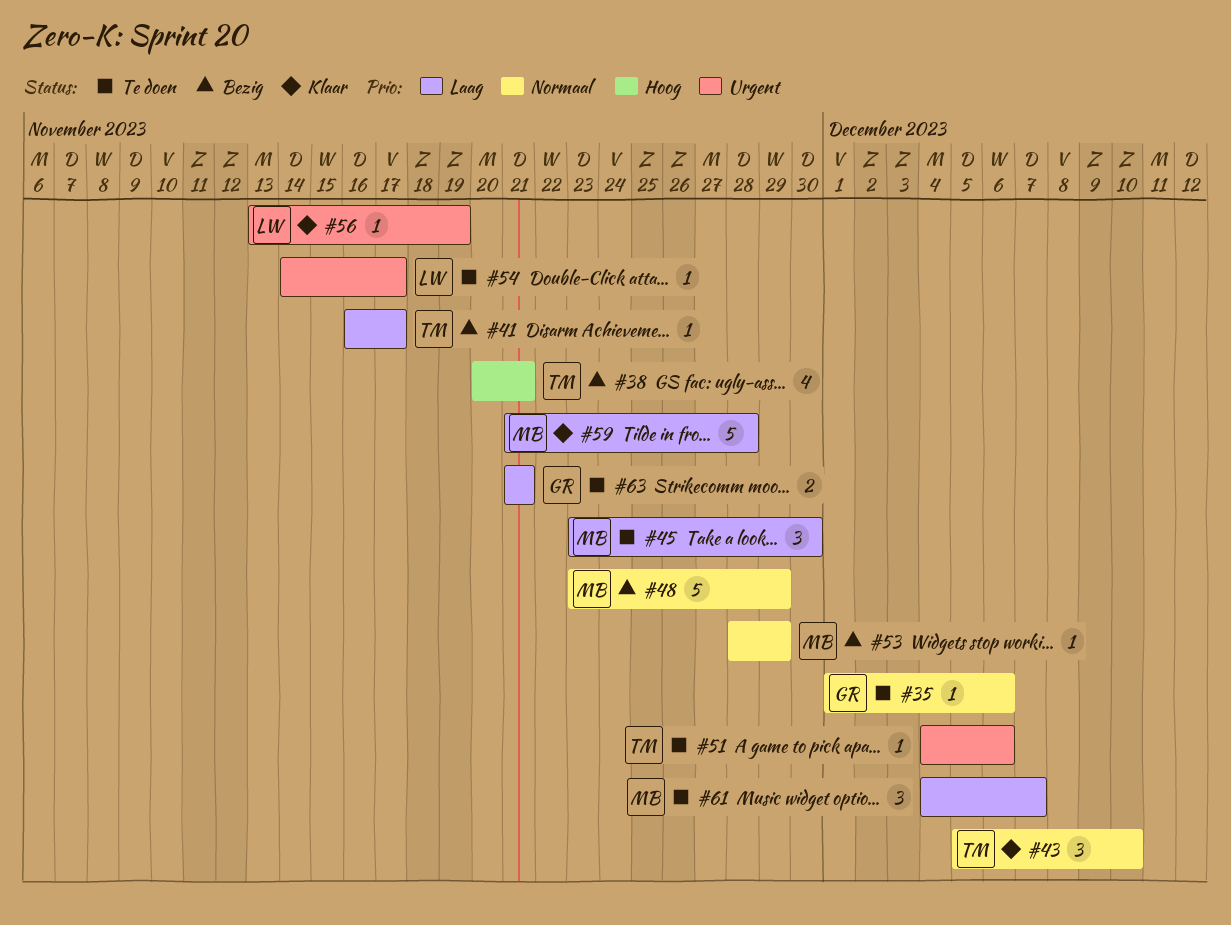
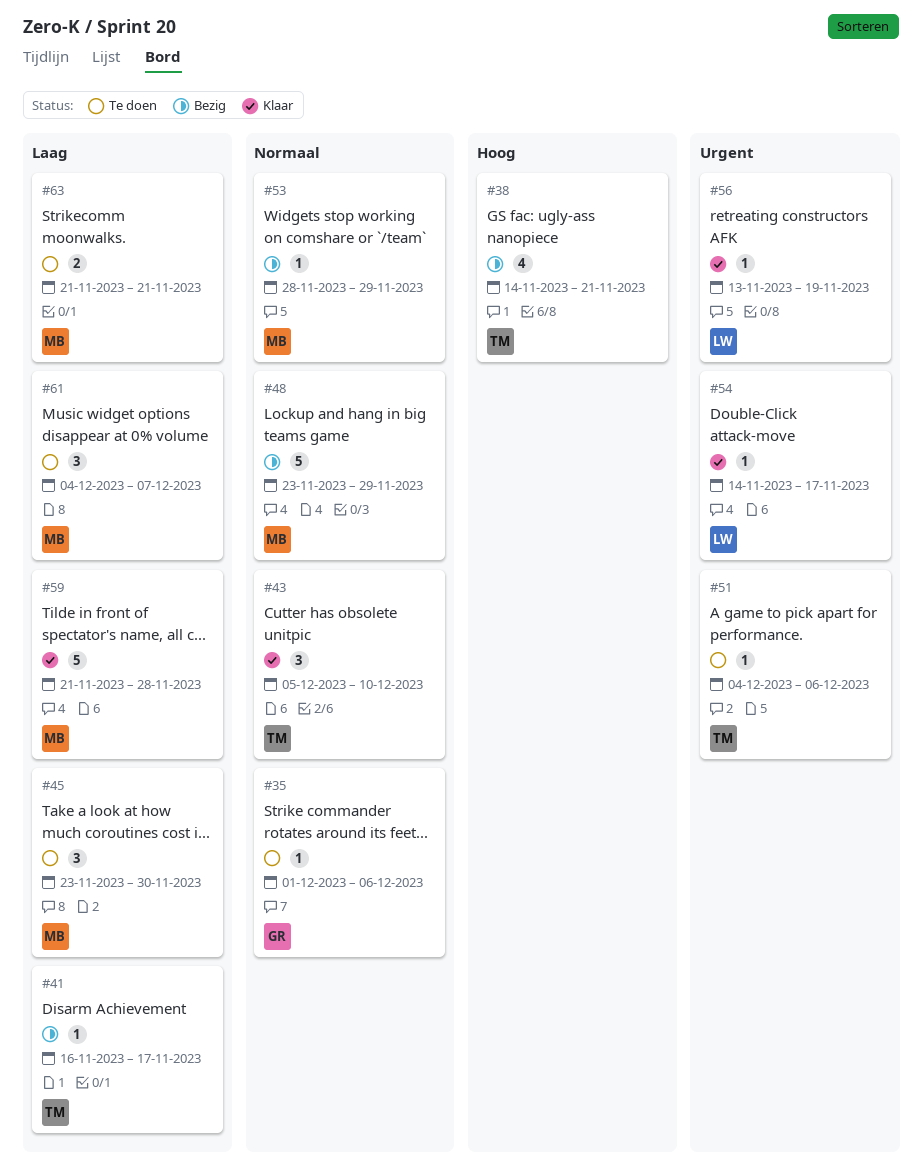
#38, start: Nov 20 -> Nov 14
#54, status: Te doen -> Klaar
#63, owner: GR -> MB

